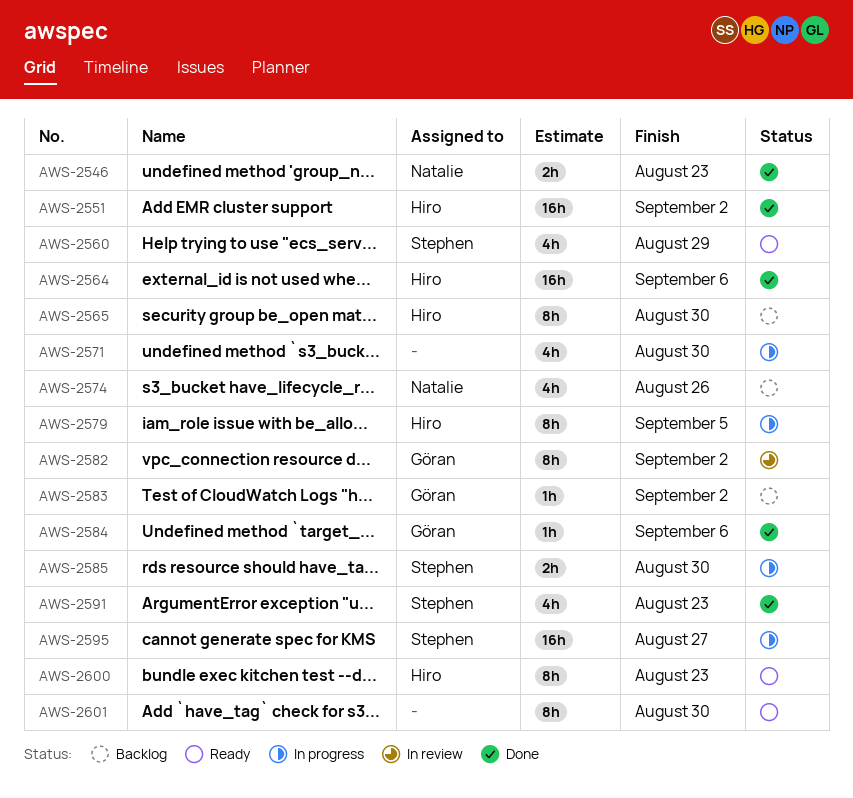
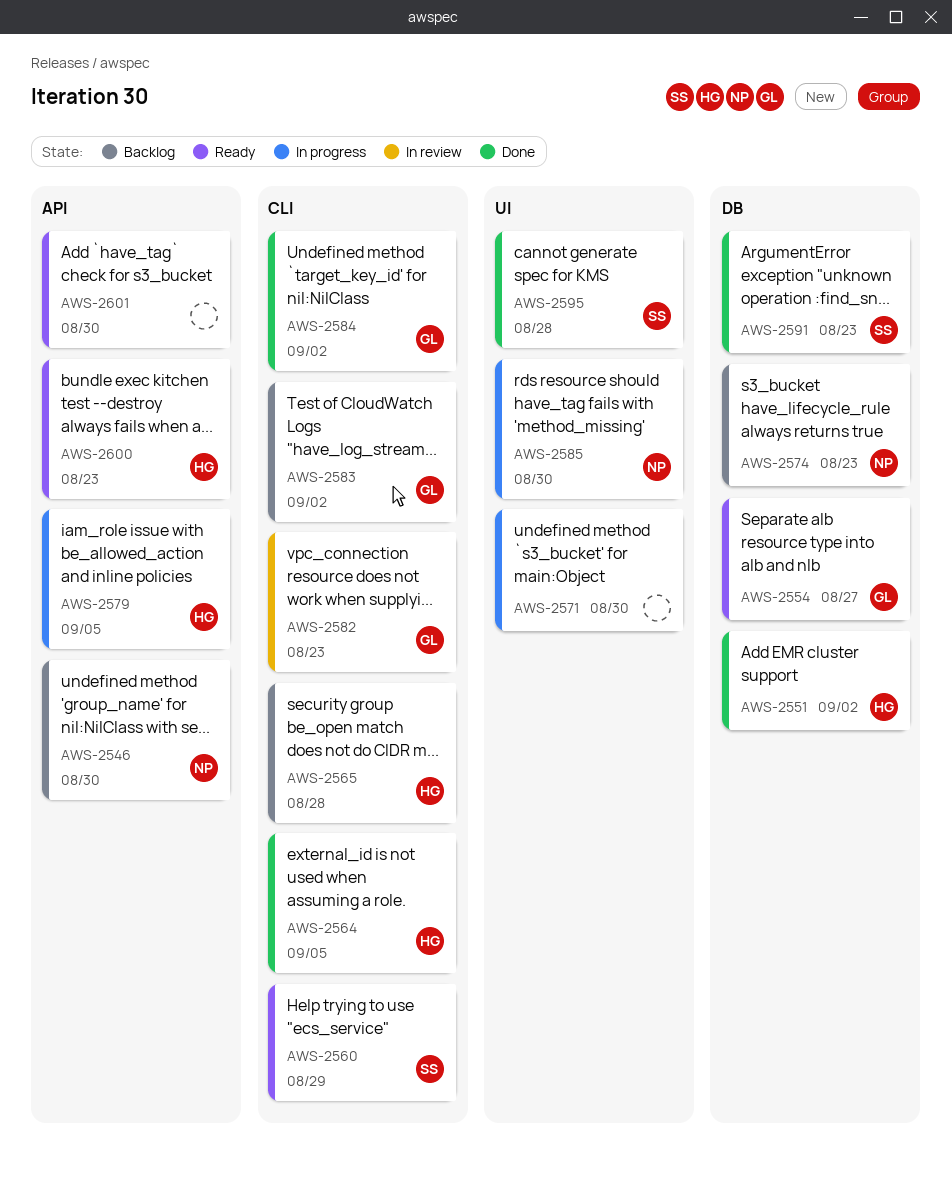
AWS-2546, status: Done -> Backlog
AWS-2546, due: Aug 23 -> Aug 30
AWS-2554: none -> present
AWS-2564, due: Sep 6 -> Sep 5
AWS-2565, due: Aug 30 -> Aug 28
AWS-2574, due: Aug 26 -> Aug 23
AWS-2582, due: Sep 2 -> Aug 23
AWS-2584, due: Sep 6 -> Sep 2
AWS-2585, owner: Stephen -> Natalie
AWS-2595, status: In progress -> Done
AWS-2595, due: Aug 27 -> Aug 28

